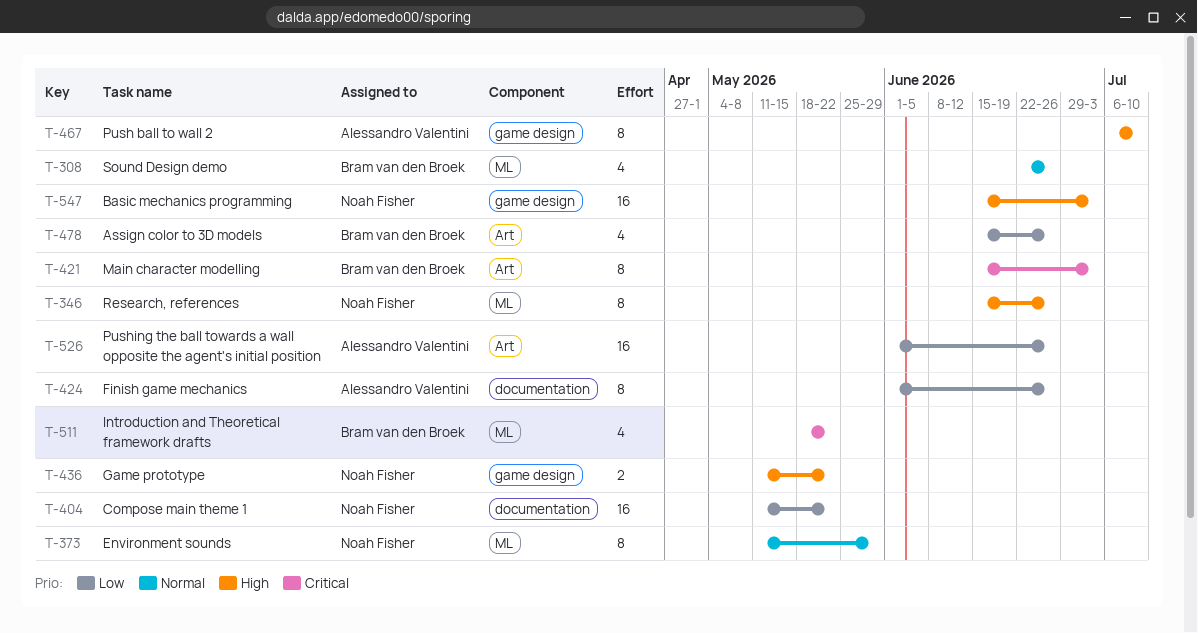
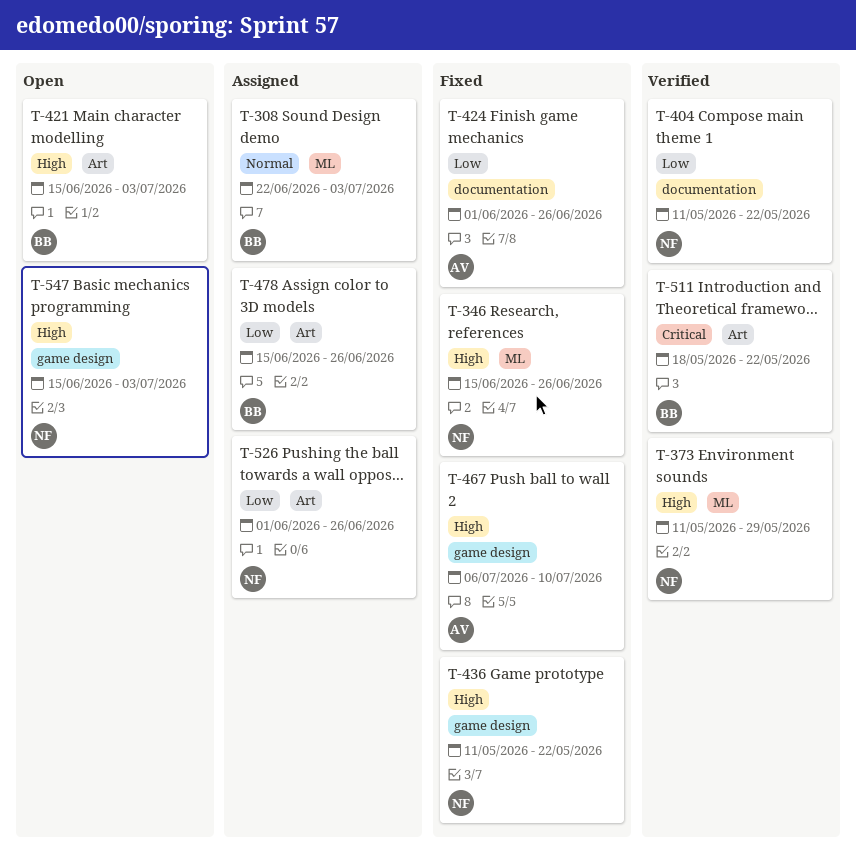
T-308, due: Jun 26 -> Jul 3
T-373, priority: Normal -> High
T-421, priority: Critical -> High
T-511, label: ML -> Art
T-526, owner: Alessandro Valentini -> Noah Fisher

